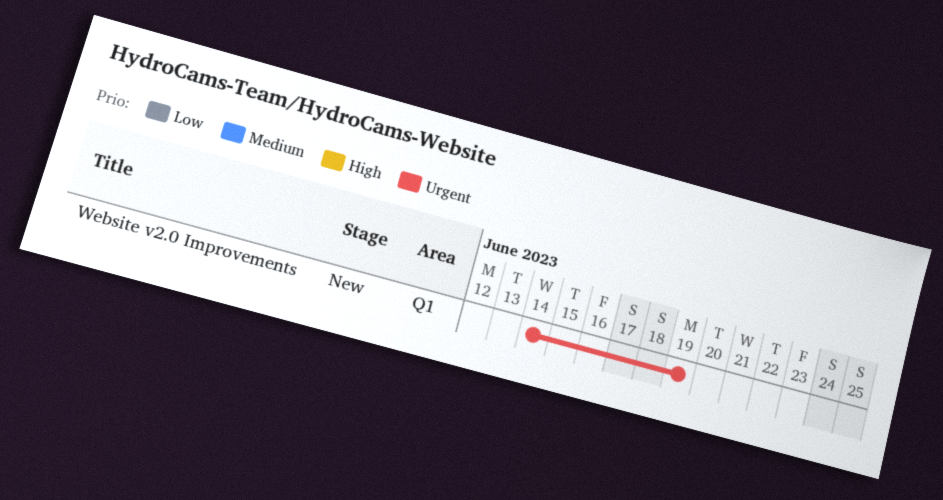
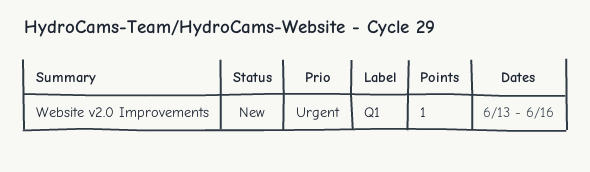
Website v2.0 Improvements, start: Jun 14 -> Jun 13
Website v2.0 Improvements, due: Jun 19 -> Jun 16

